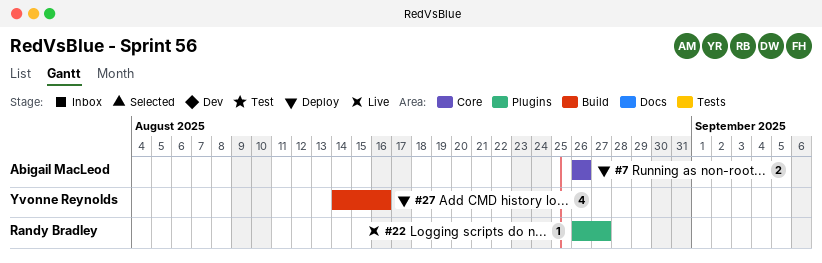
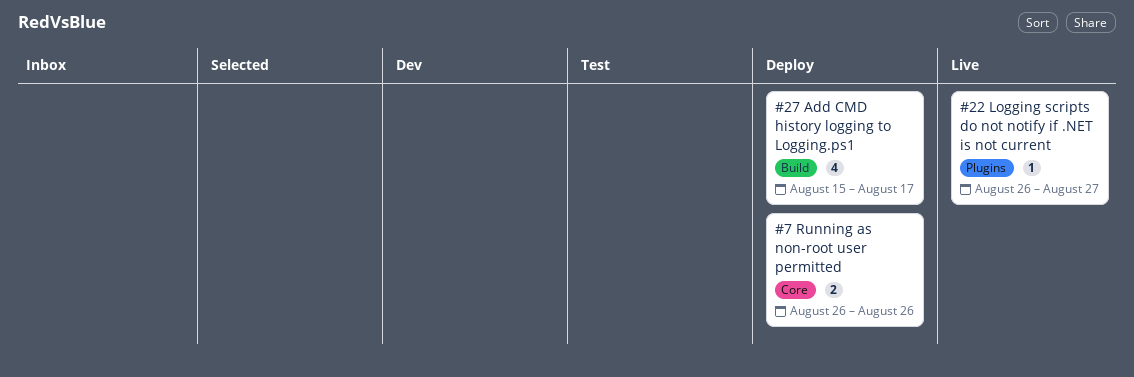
#27, start: Aug 14 -> Aug 15
#27, due: Aug 16 -> Aug 17

